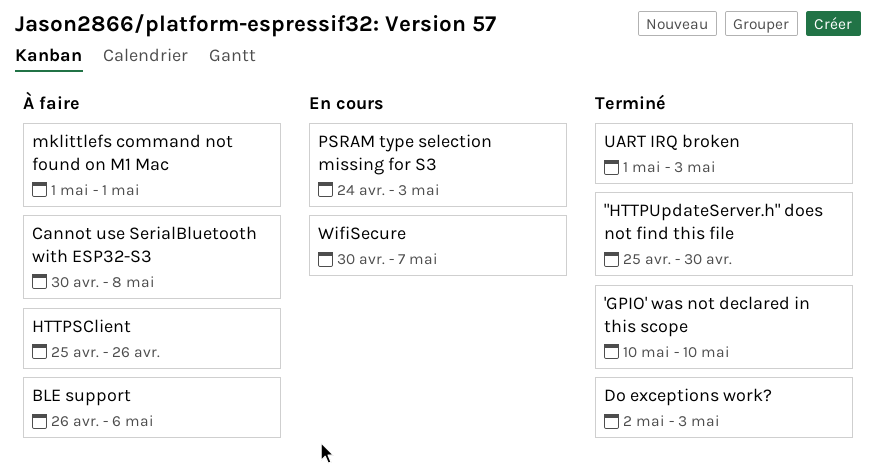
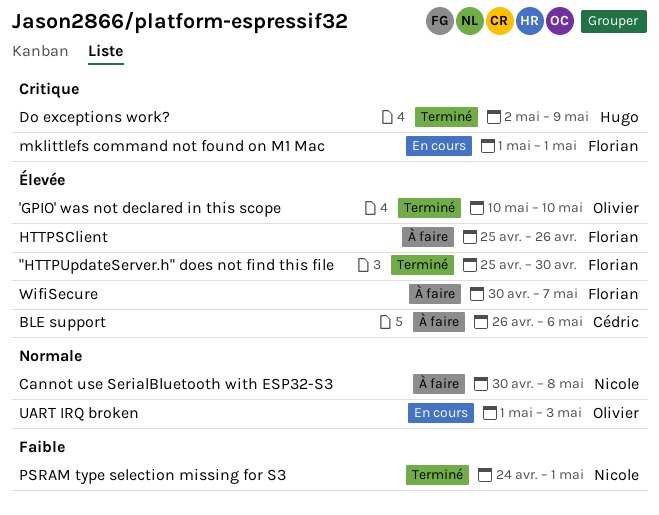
Do exceptions work?, due: May 3 -> May 9
mklittlefs command not found on M1 Mac, status: À faire -> En cours
PSRAM type selection missing for S3, status: En cours -> Terminé
PSRAM type selection missing for S3, due: May 3 -> May 1
UART IRQ broken, status: Terminé -> En cours
WifiSecure, status: En cours -> À faire

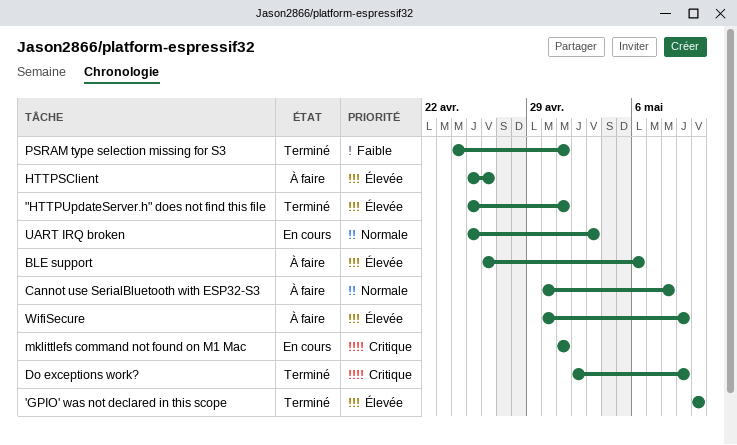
"HTTPUpdateServer.h" does not find this file, due: Apr 30 -> May 1
UART IRQ broken, start: May 1 -> Apr 25
WifiSecure, due: May 7 -> May 9

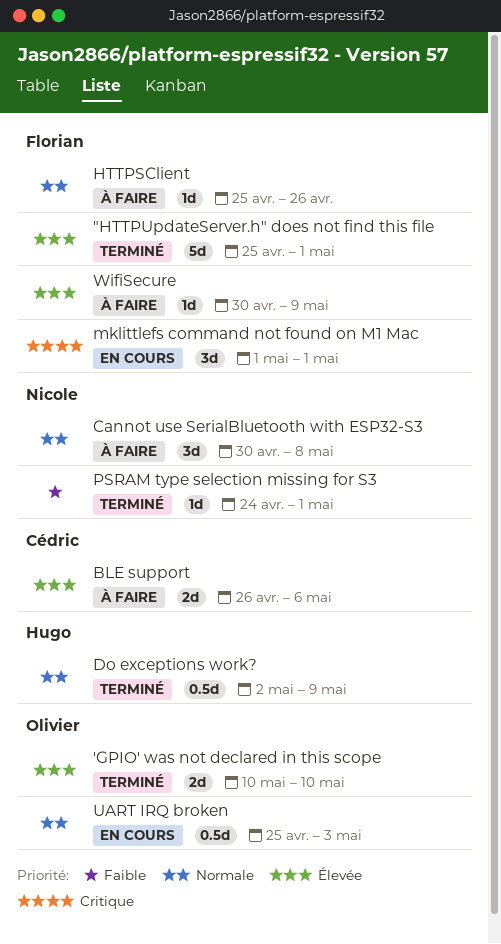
Do exceptions work?, priority: Critique -> Normale
HTTPSClient, priority: Élevée -> Normale

